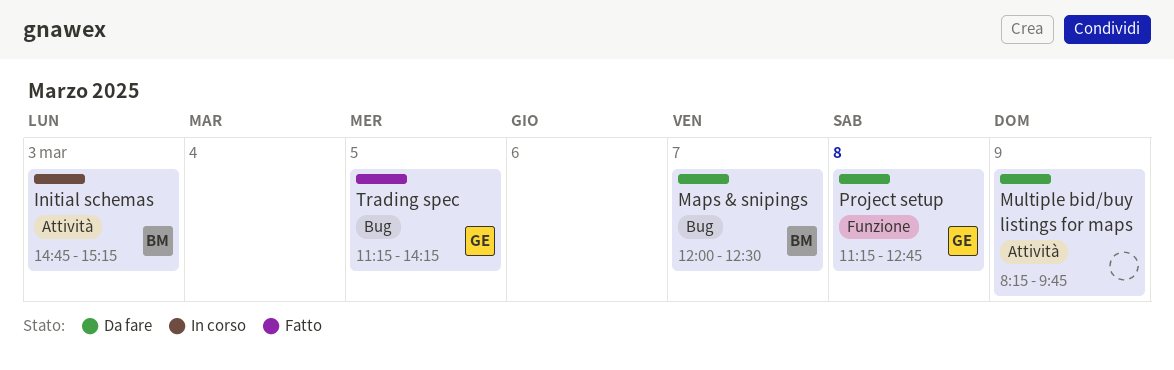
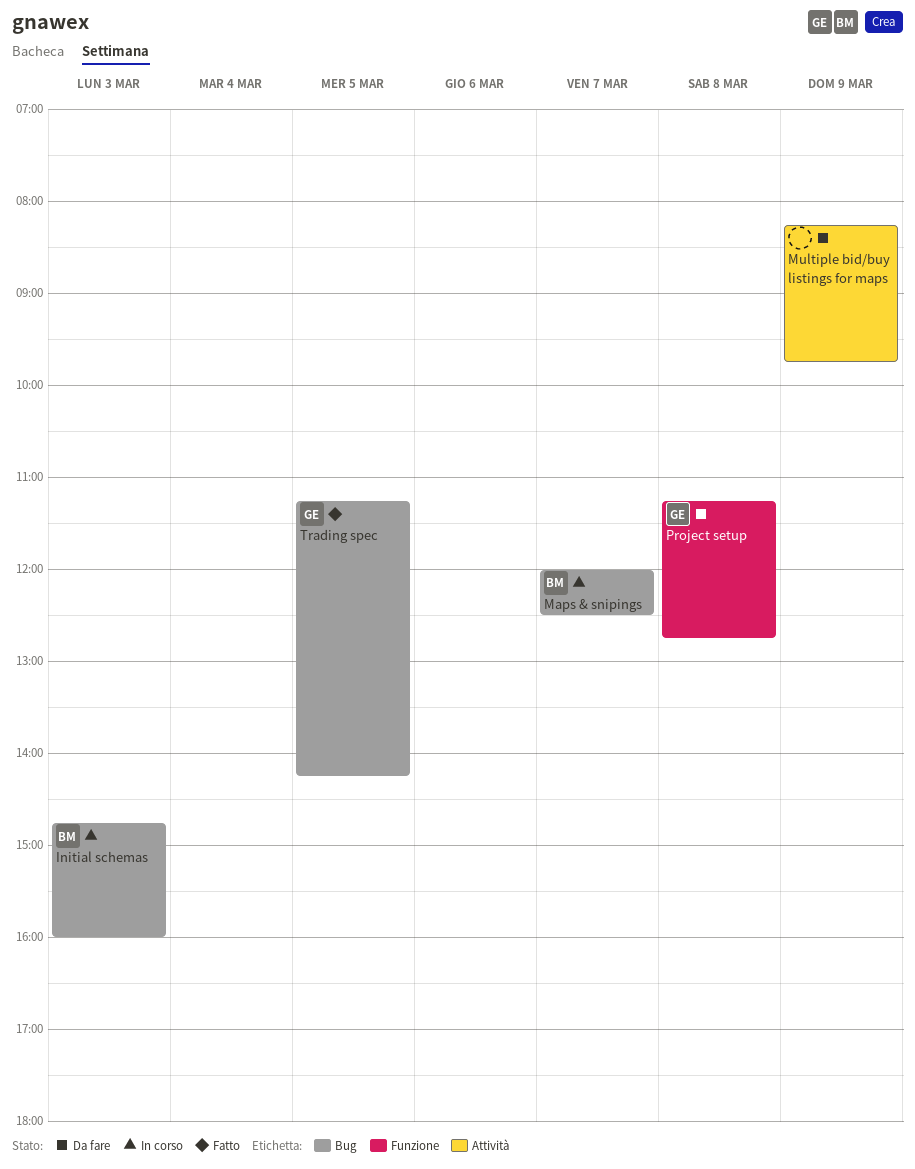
Initial schemas, label: Attività -> Bug
Initial schemas, ends: 15:15 -> 16:00
Maps & snipings, status: Da fare -> In corso

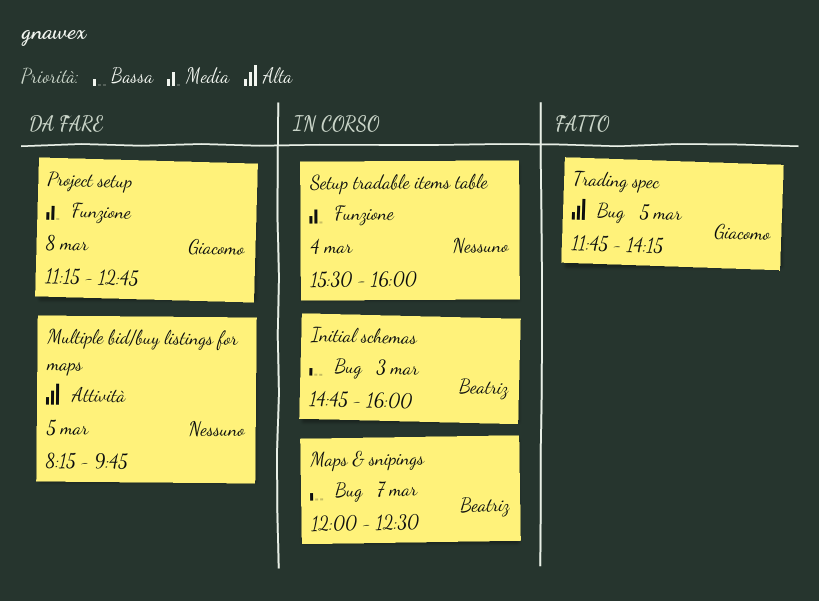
Multiple bid/buy listings for maps, day: Mar 9 -> Mar 5
Setup tradable items table: none -> present
Trading spec, begins: 11:15 -> 11:45

